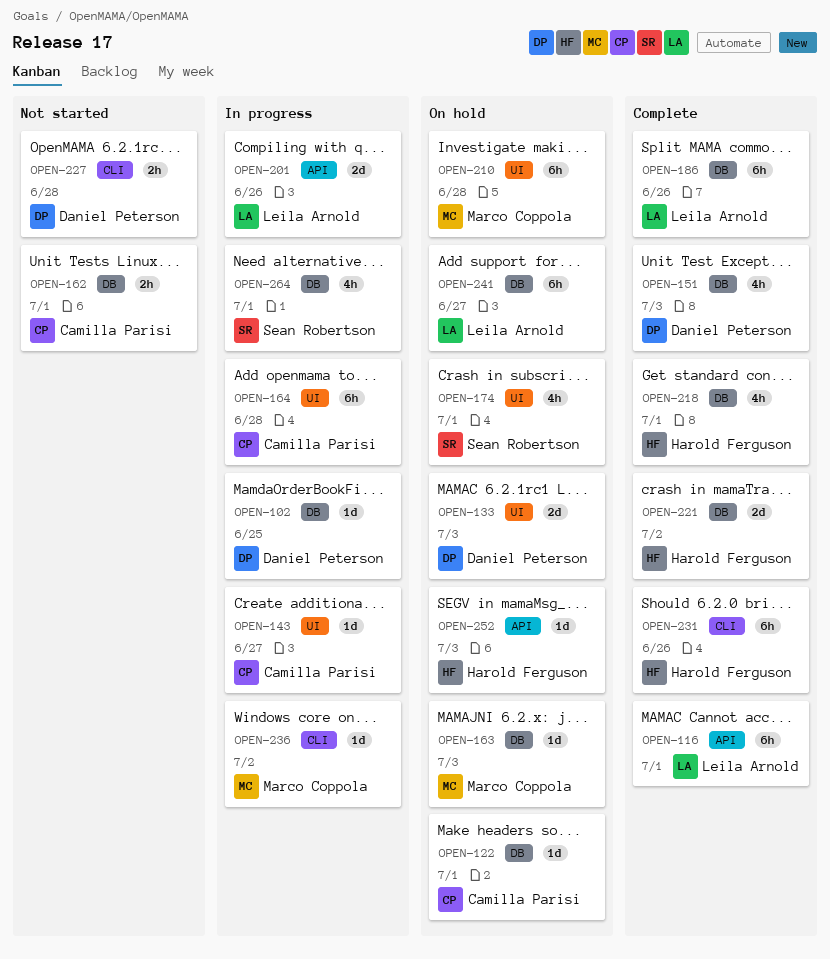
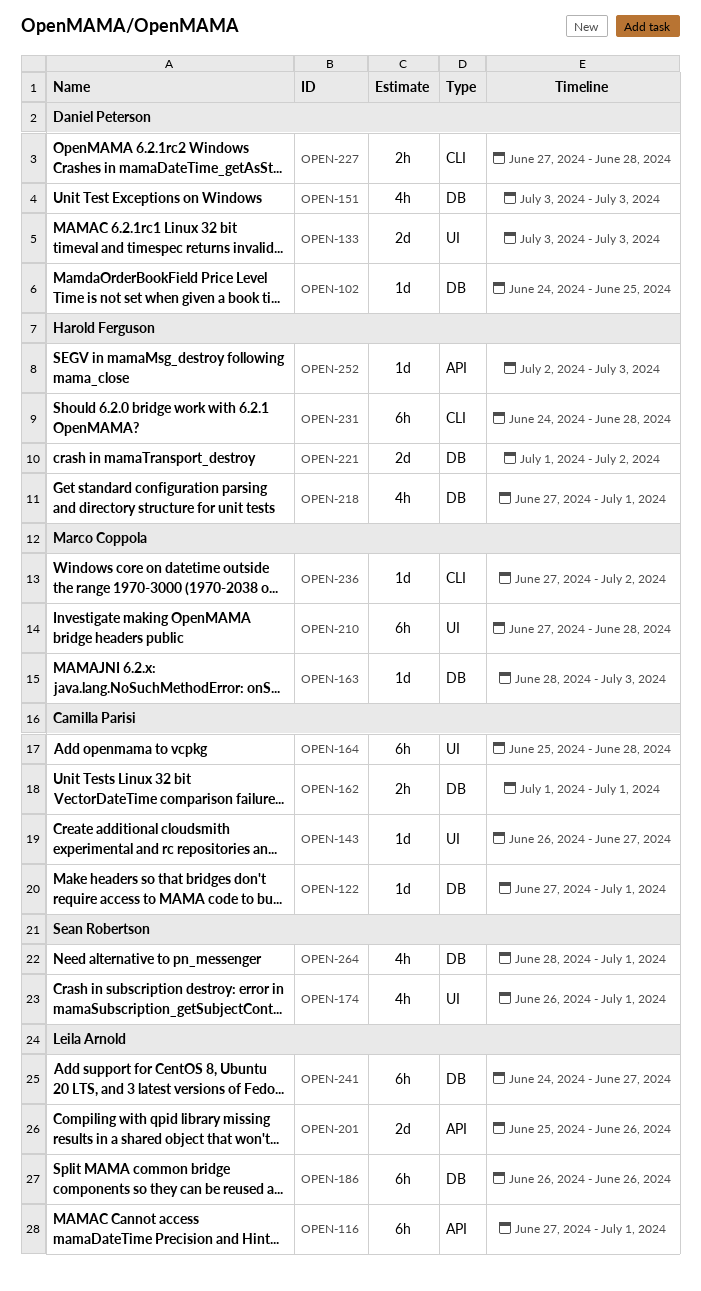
OPEN-231, due: Jun 26 -> Jun 28

